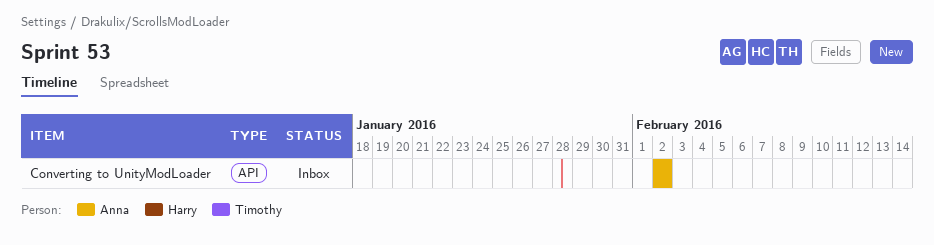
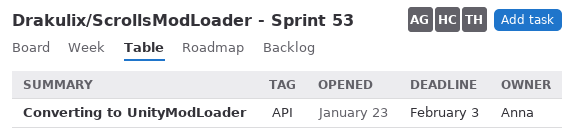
Converting to UnityModLoader, due: Feb 2 -> Feb 3

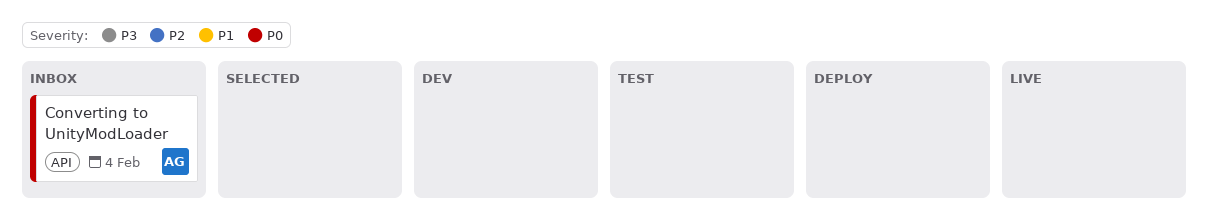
Converting to UnityModLoader, due: Feb 3 -> Feb 4

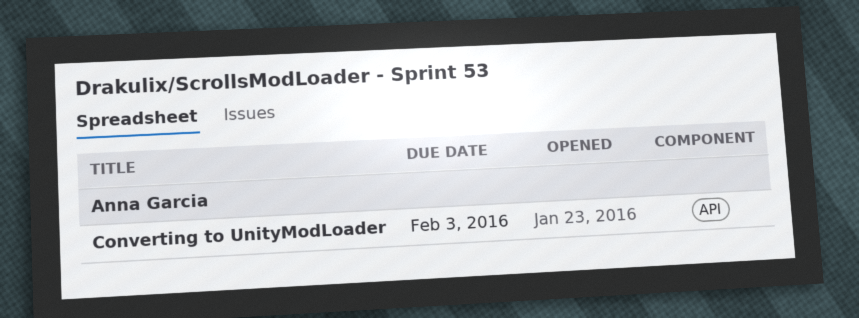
Converting to UnityModLoader, due: Feb 4 -> Feb 3

